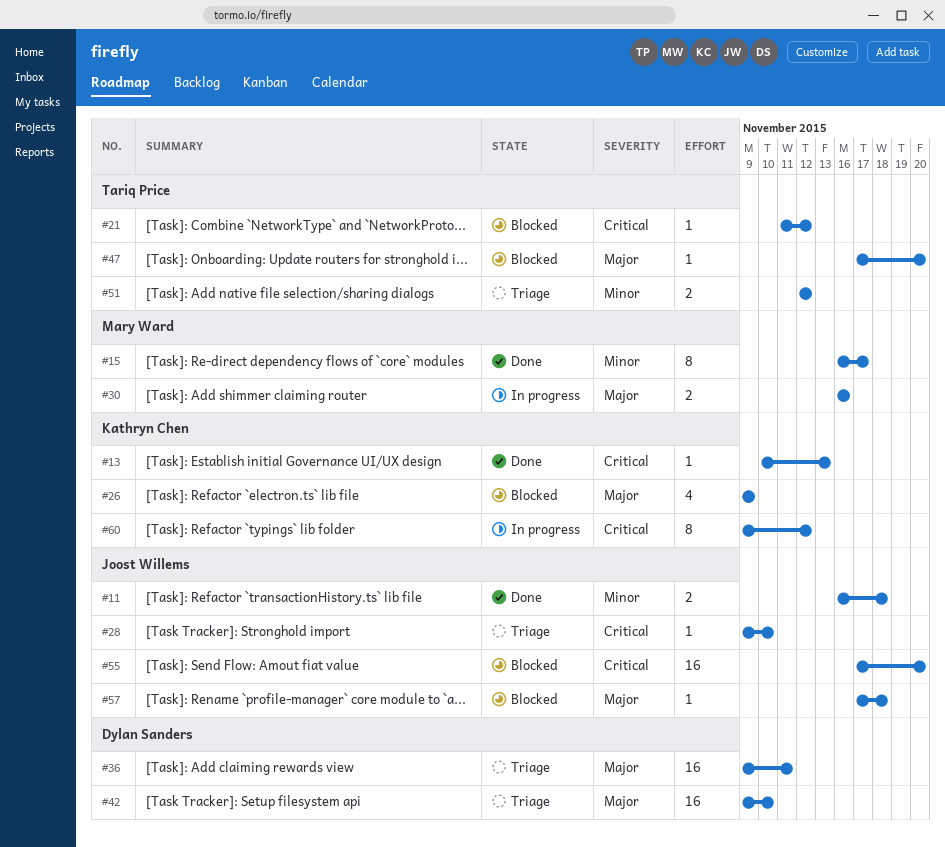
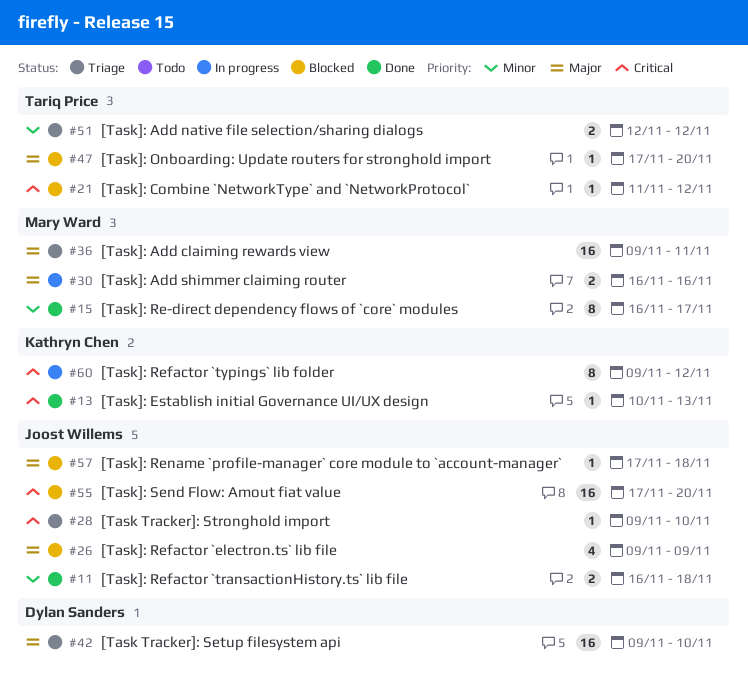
#26, owner: Kathryn Chen -> Joost Willems
#36, owner: Dylan Sanders -> Mary Ward

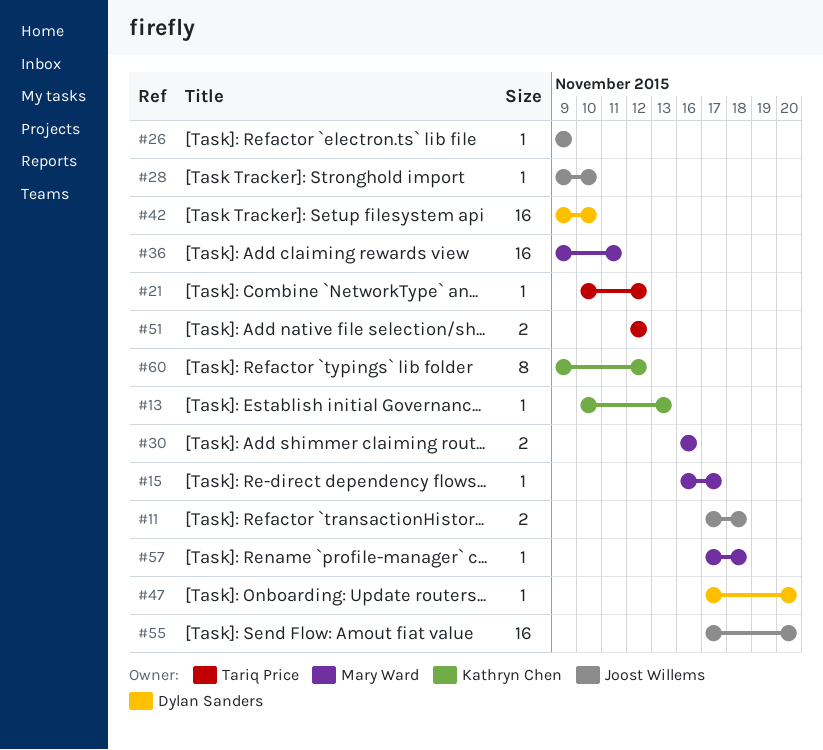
#11, start: Nov 16 -> Nov 17
#15, estimate: 8 -> 1
#21, start: Nov 11 -> Nov 10
#26, estimate: 4 -> 1
#47, owner: Tariq Price -> Dylan Sanders
#57, owner: Joost Willems -> Mary Ward

